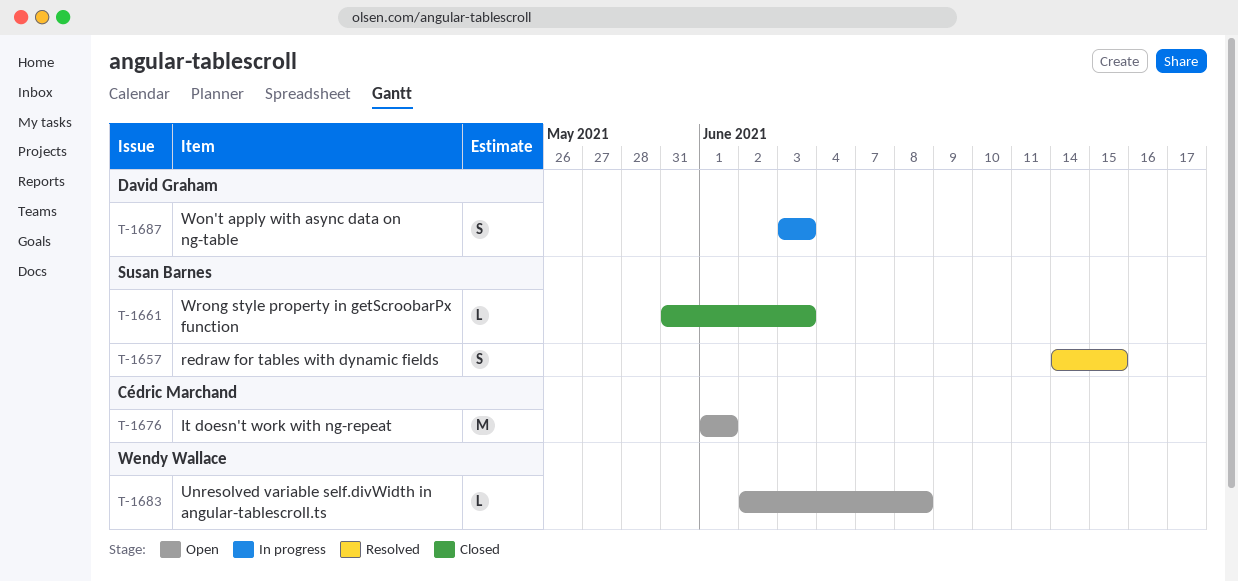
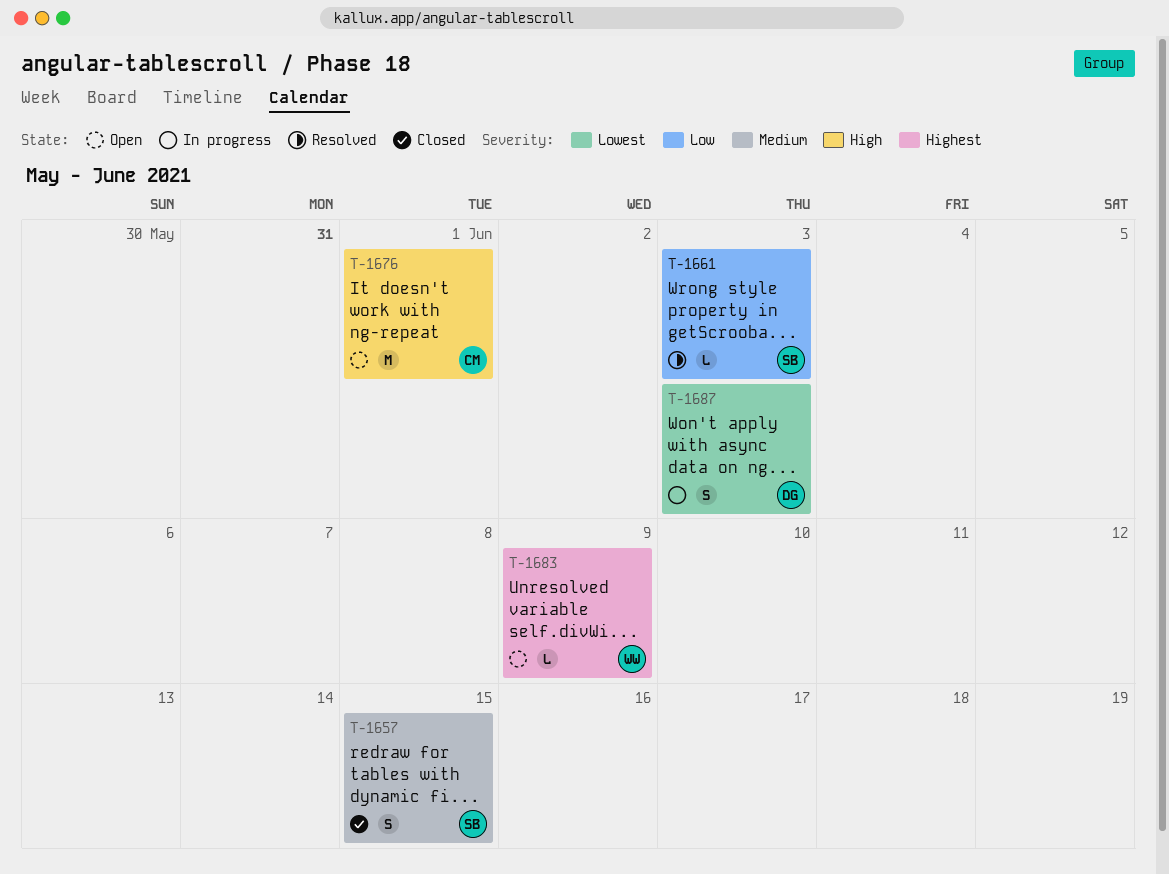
T-1657, status: Resolved -> Closed
T-1661, status: Closed -> Resolved
T-1683, due: Jun 8 -> Jun 9

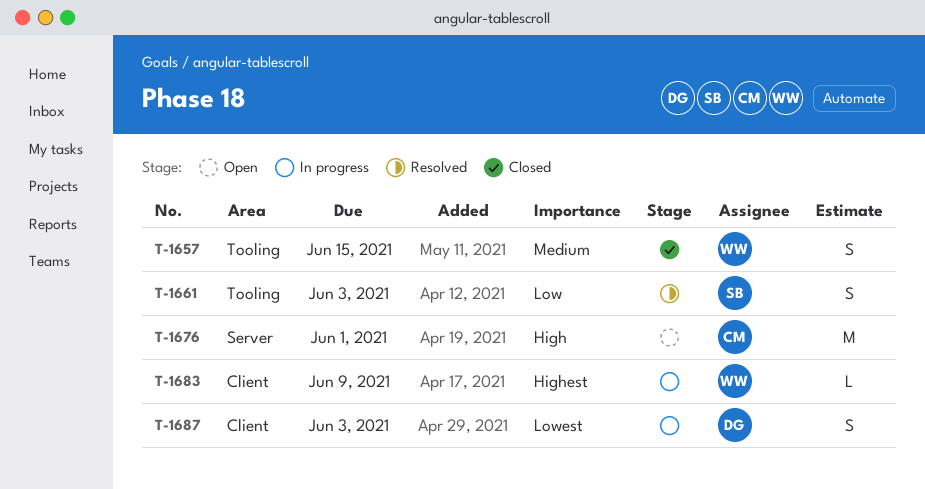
T-1657, owner: SB -> WW
T-1661, estimate: L -> S
T-1683, status: Open -> In progress

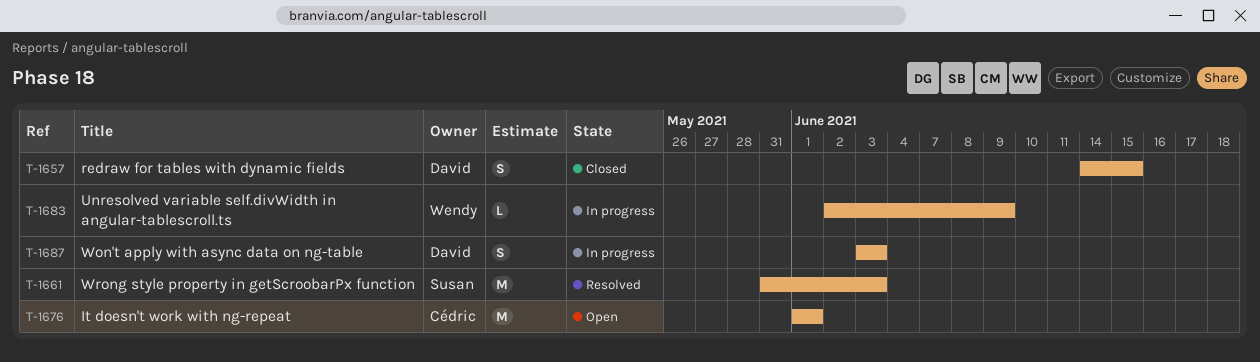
T-1657, owner: Wendy -> David
T-1661, estimate: S -> M

